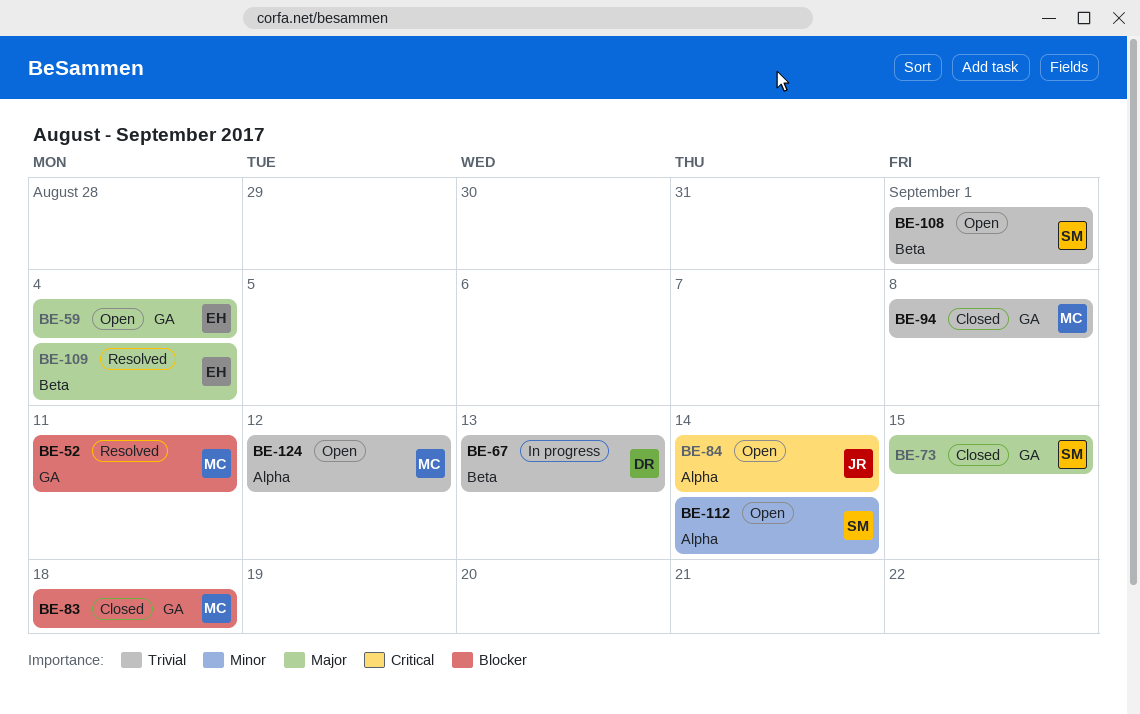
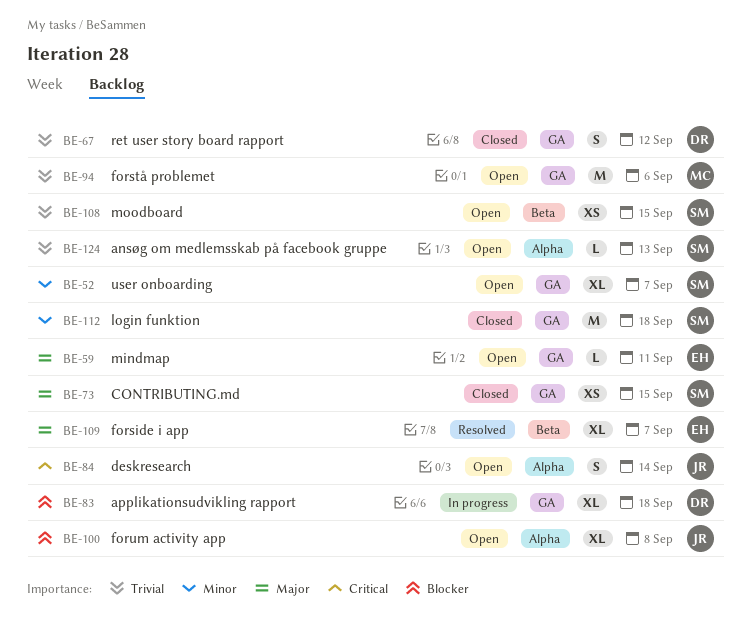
BE-52, status: Resolved -> Open
BE-52, owner: MC -> SM
BE-52, priority: Blocker -> Minor
BE-52, due: Sep 11 -> Sep 7
BE-59, due: Sep 4 -> Sep 11
BE-67, status: In progress -> Closed
BE-67, label: Beta -> GA
BE-67, due: Sep 13 -> Sep 12
BE-83, status: Closed -> In progress
BE-83, owner: MC -> DR
BE-94, status: Closed -> Open
BE-94, due: Sep 8 -> Sep 6
BE-100: none -> present
BE-108, due: Sep 1 -> Sep 15
BE-109, due: Sep 4 -> Sep 7
BE-112, status: Open -> Closed
BE-112, label: Alpha -> GA
BE-112, due: Sep 14 -> Sep 18
BE-124, owner: MC -> SM
BE-124, due: Sep 12 -> Sep 13

